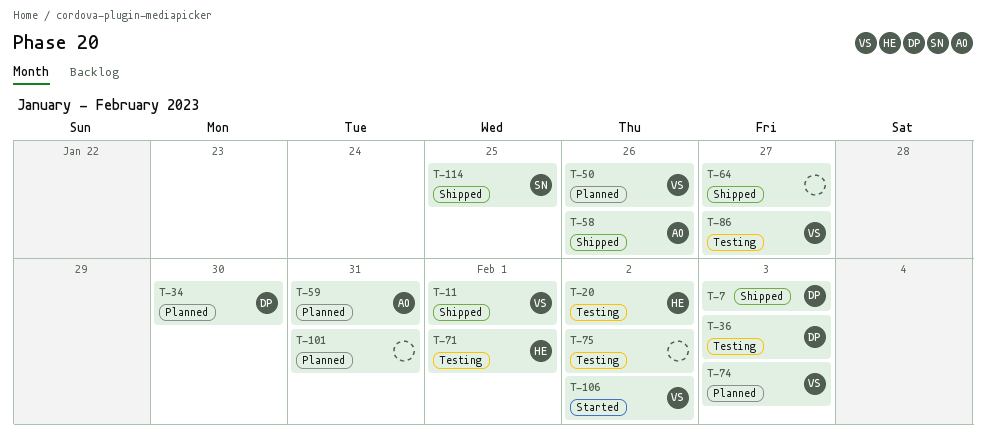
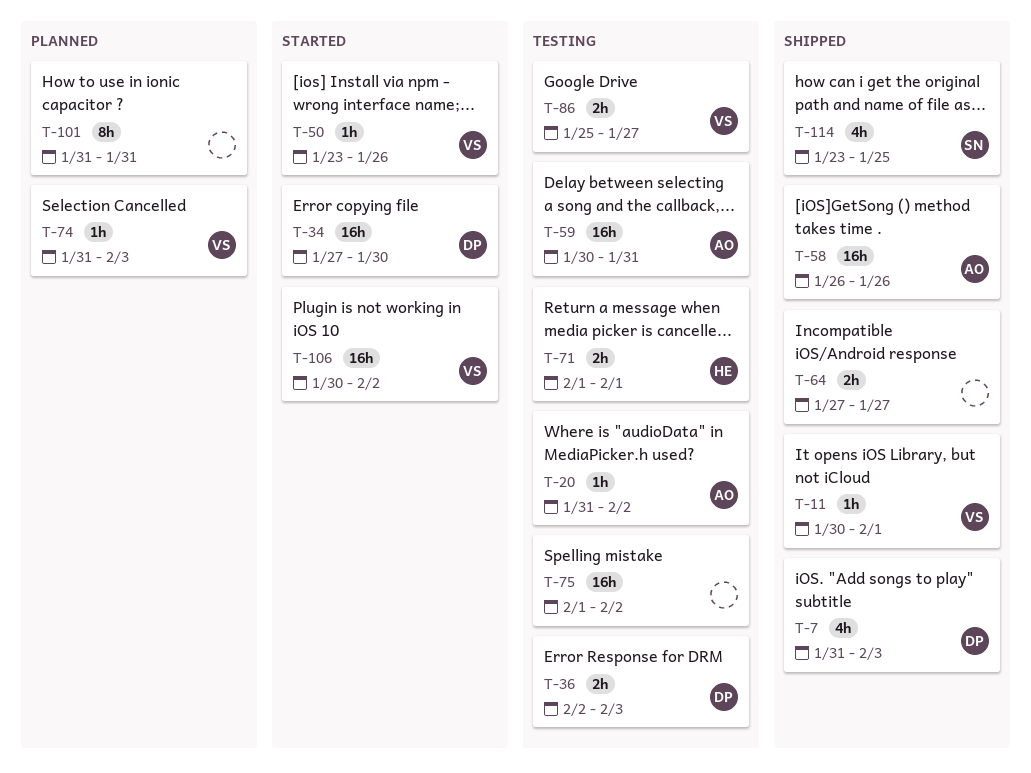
T-20, owner: HE -> AO
T-34, status: Planned -> Started
T-50, status: Planned -> Started
T-59, status: Planned -> Testing

